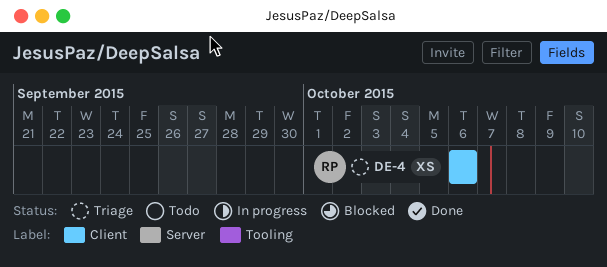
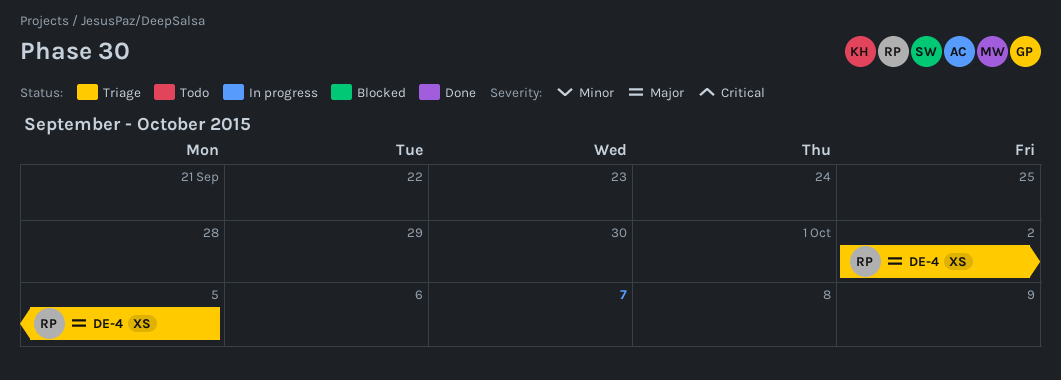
DE-4, start: Oct 6 -> Oct 2
DE-4, due: Oct 6 -> Oct 5

